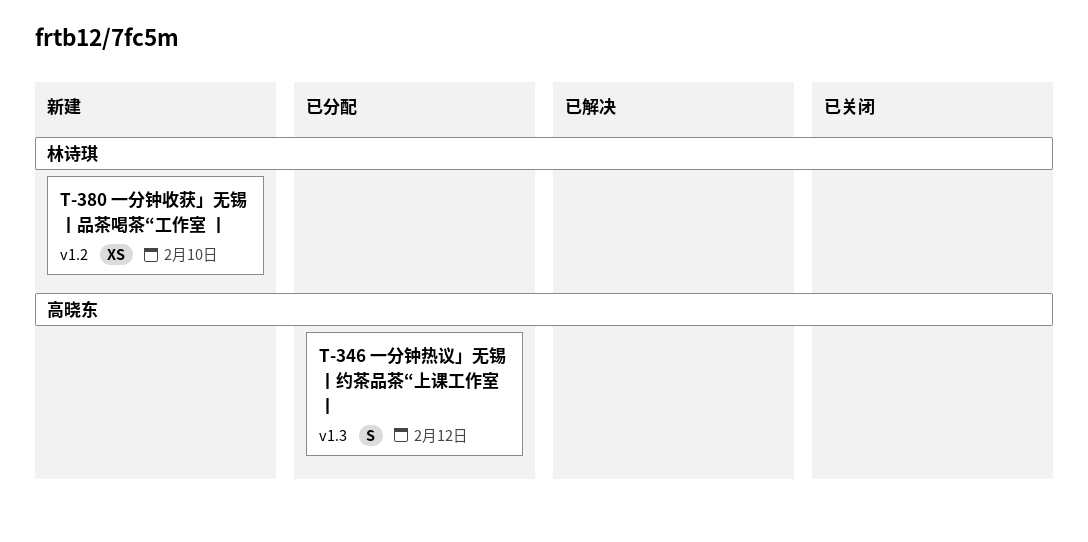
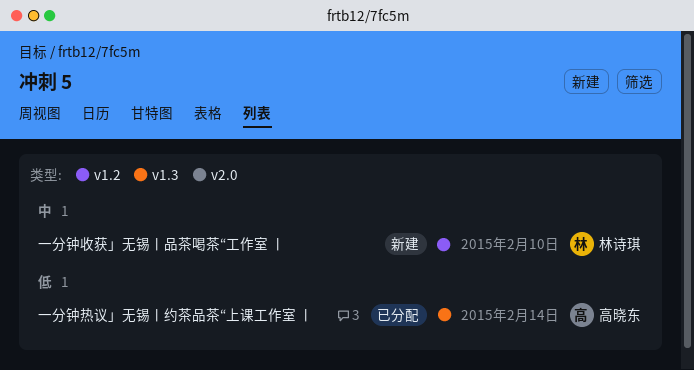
一分钟热议」无锡丨约茶品茶“上课工作室 丨, due: Feb 12 -> Feb 14

